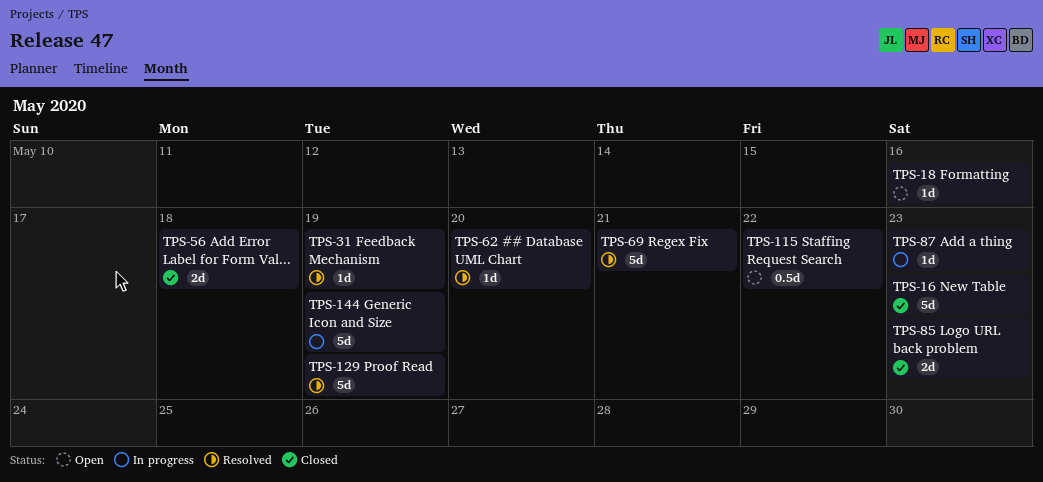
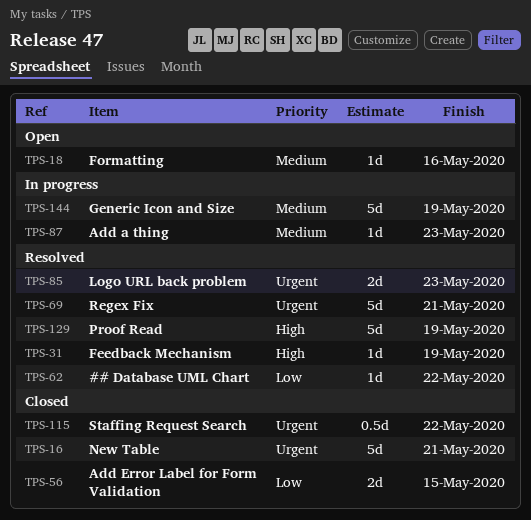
TPS-16, due: May 23 -> May 21
TPS-56, due: May 18 -> May 15
TPS-62, due: May 20 -> May 22
TPS-85, status: Closed -> Resolved
TPS-115, status: Open -> Closed

